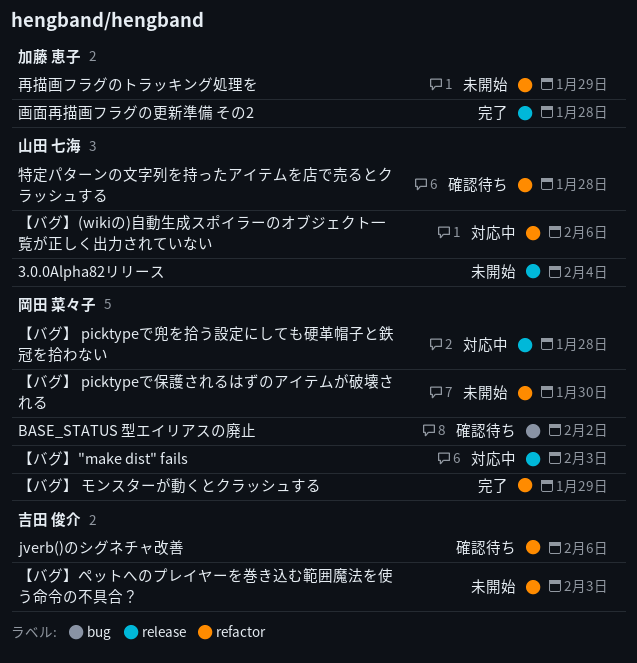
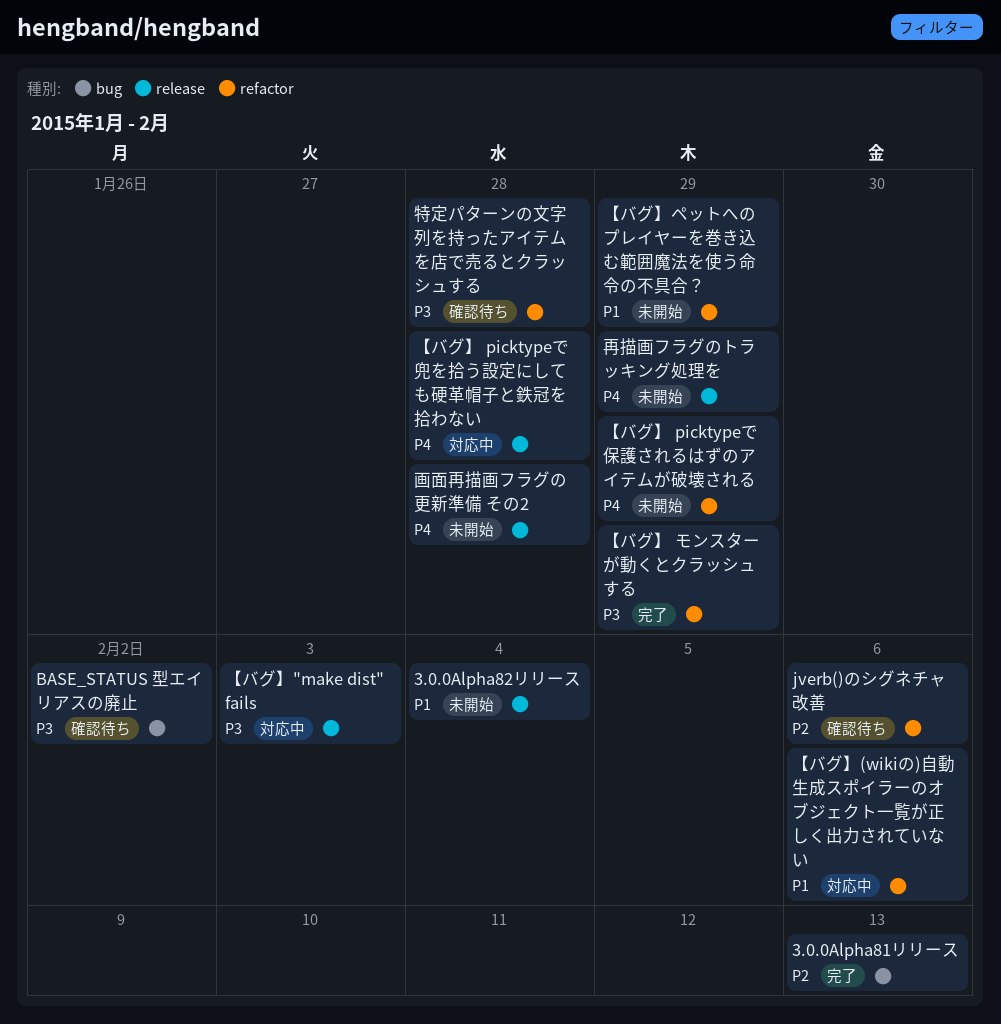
3.0.0Alpha81リリース: none -> present
【バグ】 picktypeで保護されるはずのアイテムが破壊される, due: Jan 30 -> Jan 29
【バグ】ペットへのプレイヤーを巻き込む範囲魔法を使う命令の不具合？, due: Feb 3 -> Jan 29
再描画フラグのトラッキング処理を, label: refactor -> release
画面再描画フラグの更新準備 その2, status: 完了 -> 未開始

